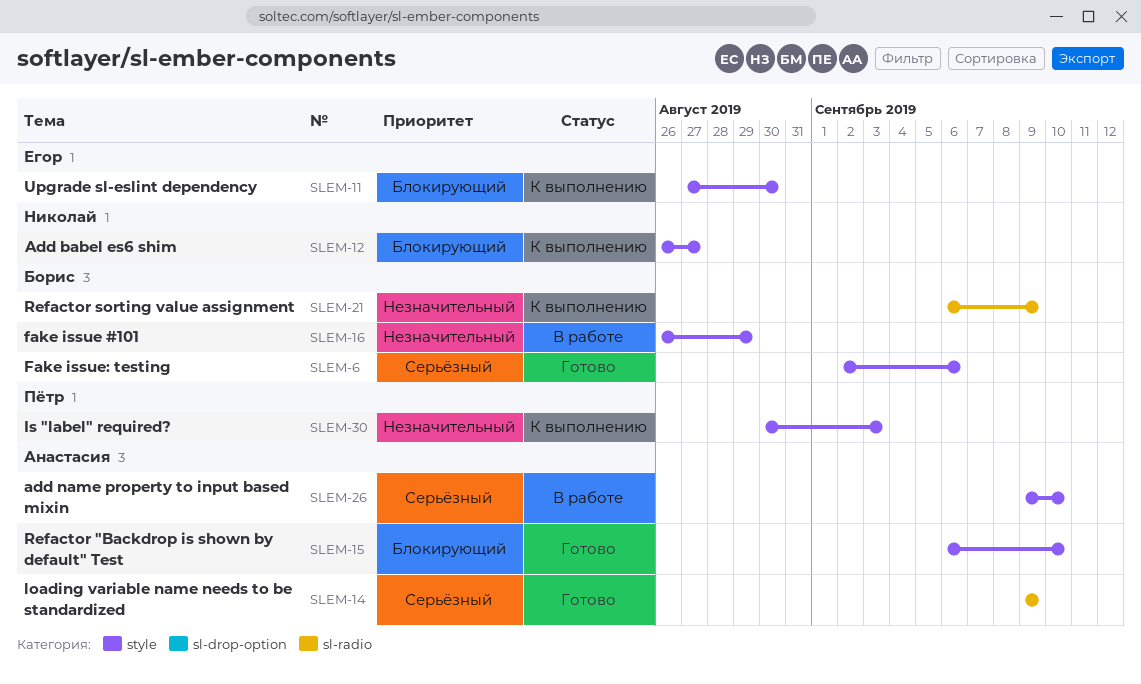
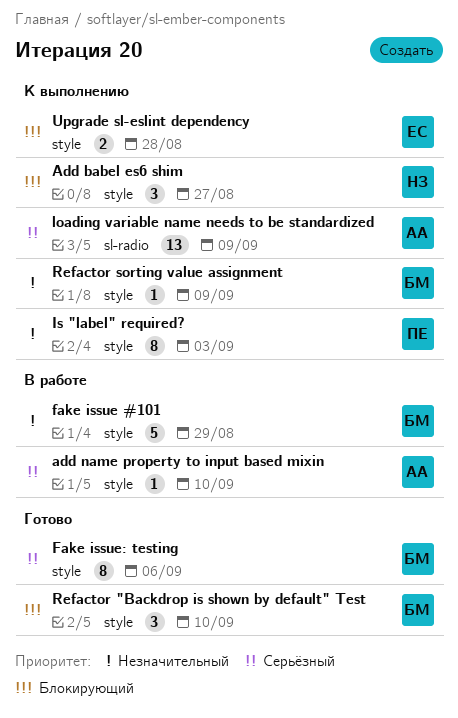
loading variable name needs to be standardized, status: Готово -> К выполнению
Refactor "Backdrop is shown by default" Test, owner: Анастасия -> Борис
Refactor sorting value assignment, label: sl-radio -> style
Upgrade sl-eslint dependency, due: Aug 30 -> Aug 28

